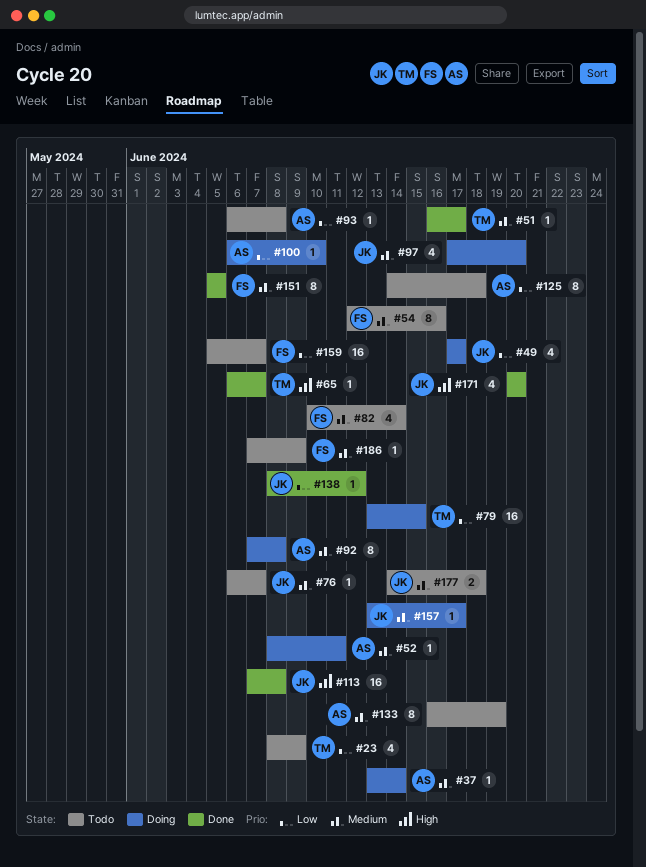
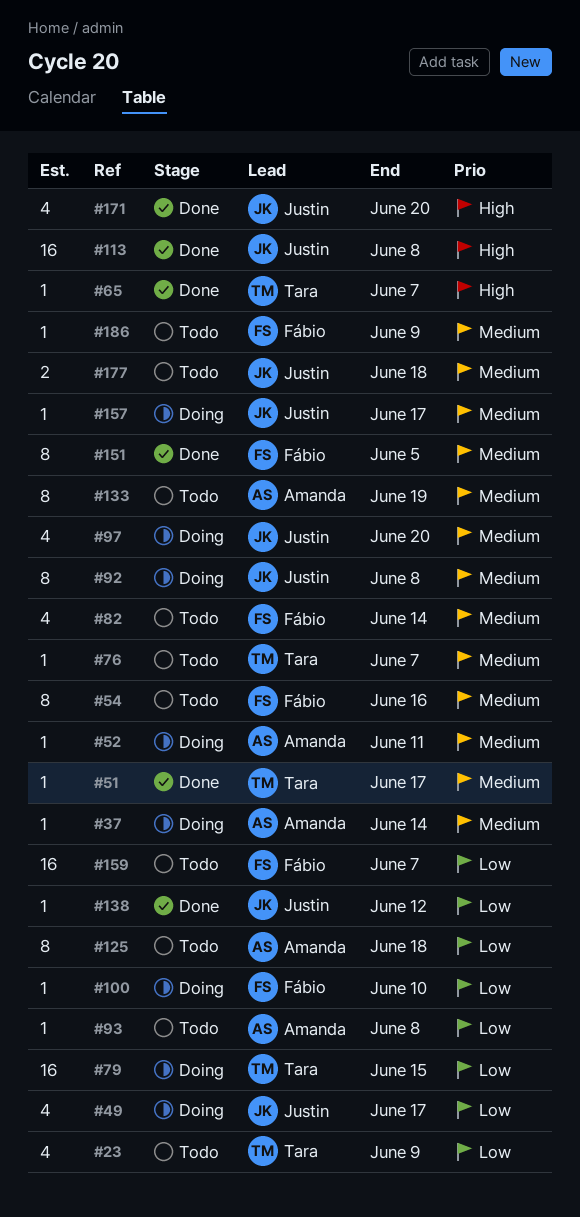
#76, owner: Justin -> Tara
#92, owner: Amanda -> Justin
#100, owner: Amanda -> Fábio

